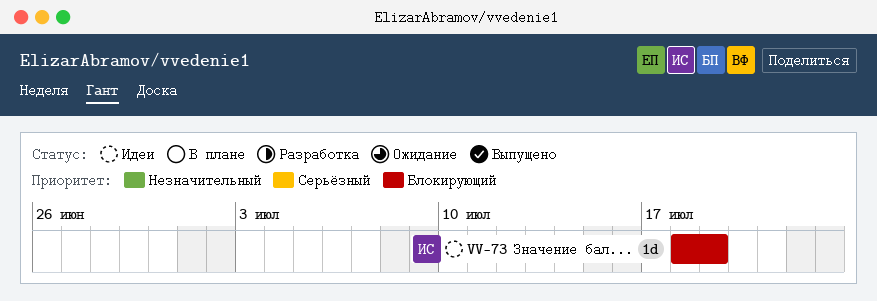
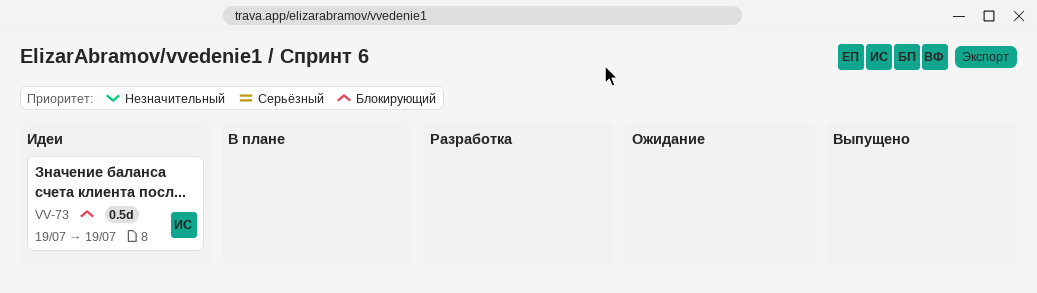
VV-73, estimate: 1d -> 0.5d
VV-73, start: Jul 18 -> Jul 19

